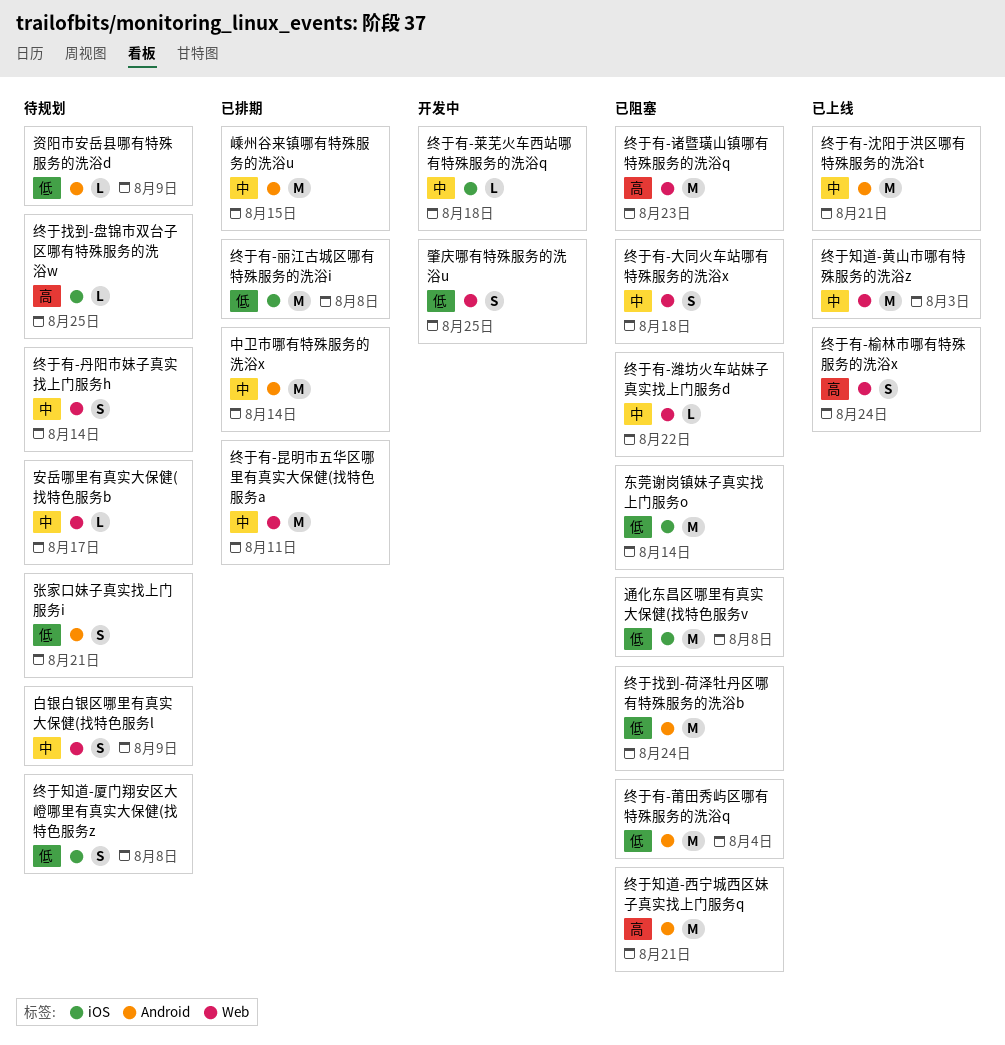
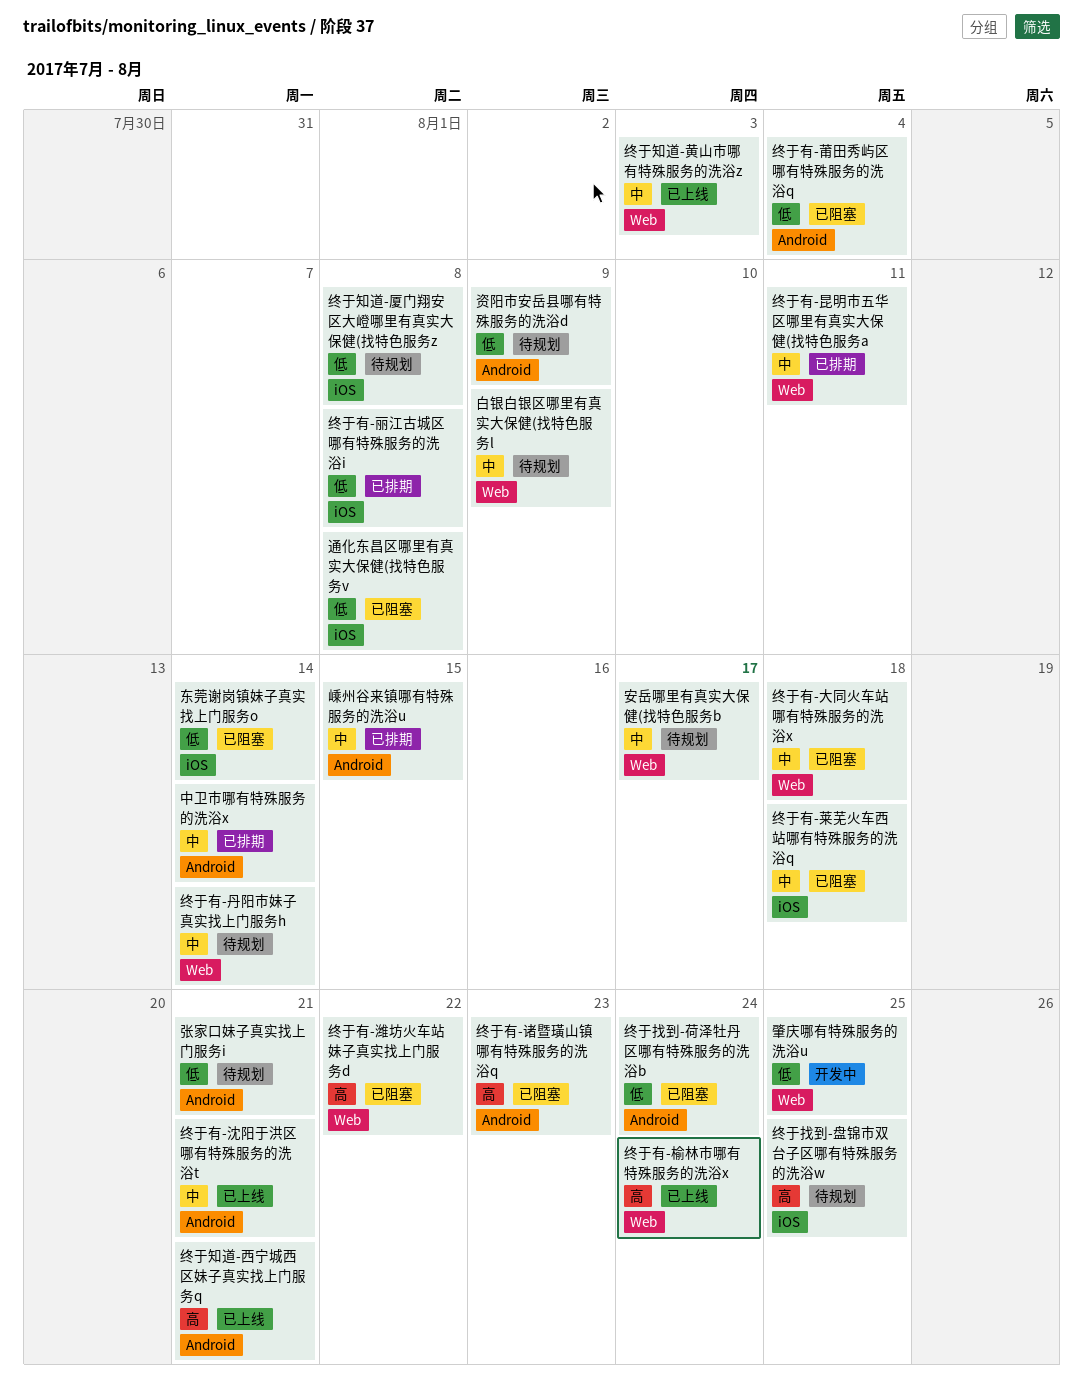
终于有-潍坊火车站妹子真实找上门服务d, priority: 中 -> 高
终于有-莱芜火车西站哪有特殊服务的洗浴q, status: 开发中 -> 已阻塞
终于有-诸暨璜山镇哪有特殊服务的洗浴q, label: Web -> Android
终于知道-西宁城西区妹子真实找上门服务q, status: 已阻塞 -> 已上线

